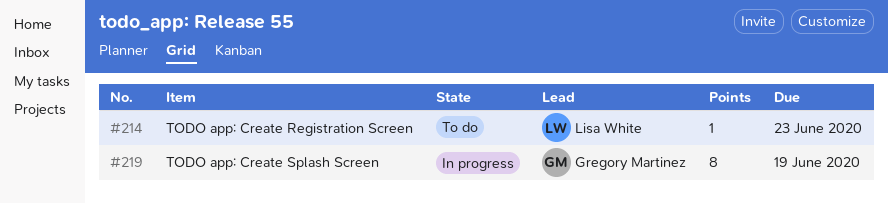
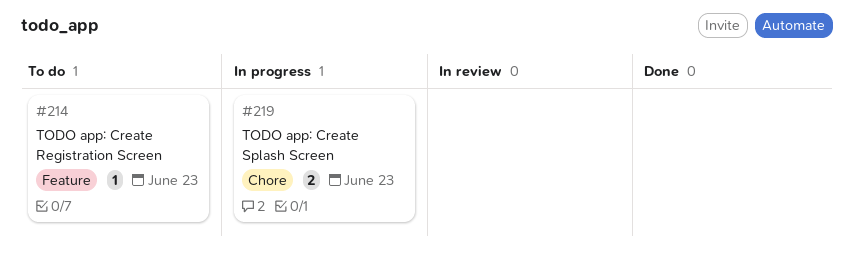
#219, estimate: 8 -> 2
#219, due: Jun 19 -> Jun 23

